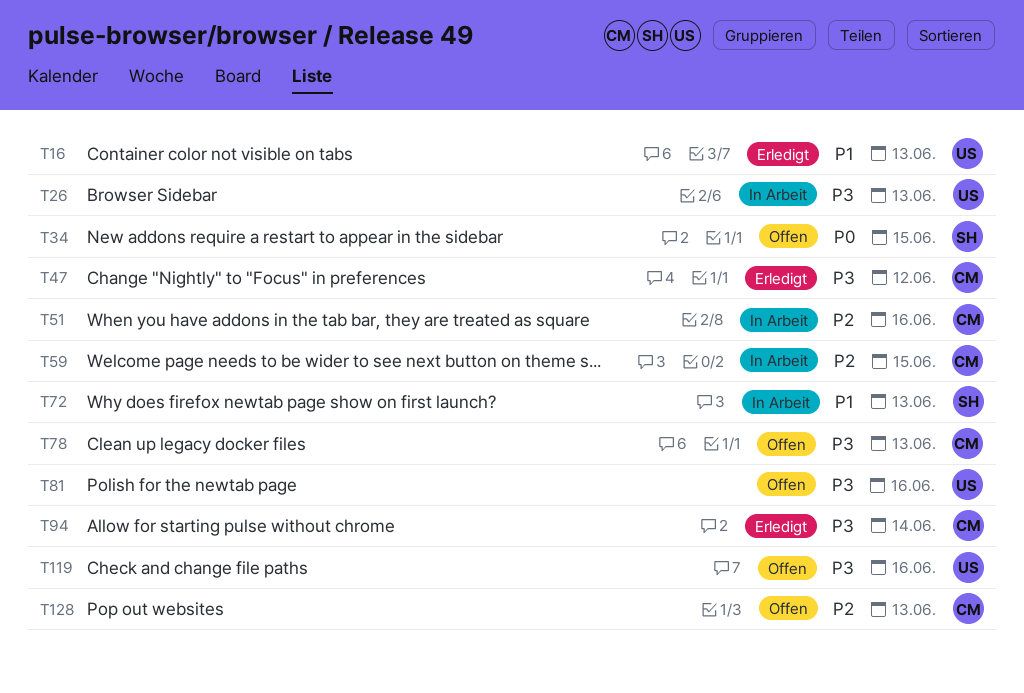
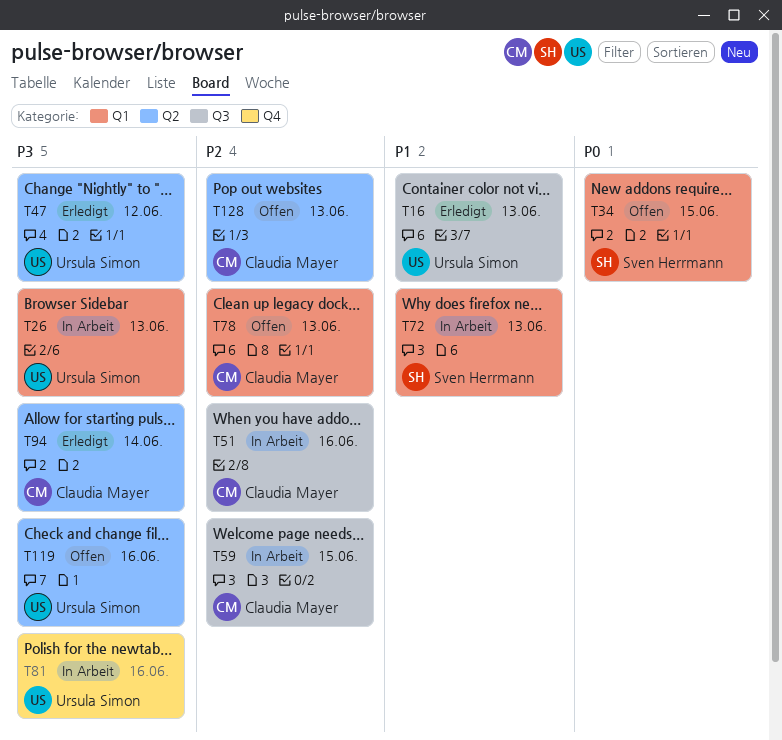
T47, owner: Claudia Mayer -> Ursula Simon
T78, priority: P3 -> P2
T81, status: Offen -> In Arbeit

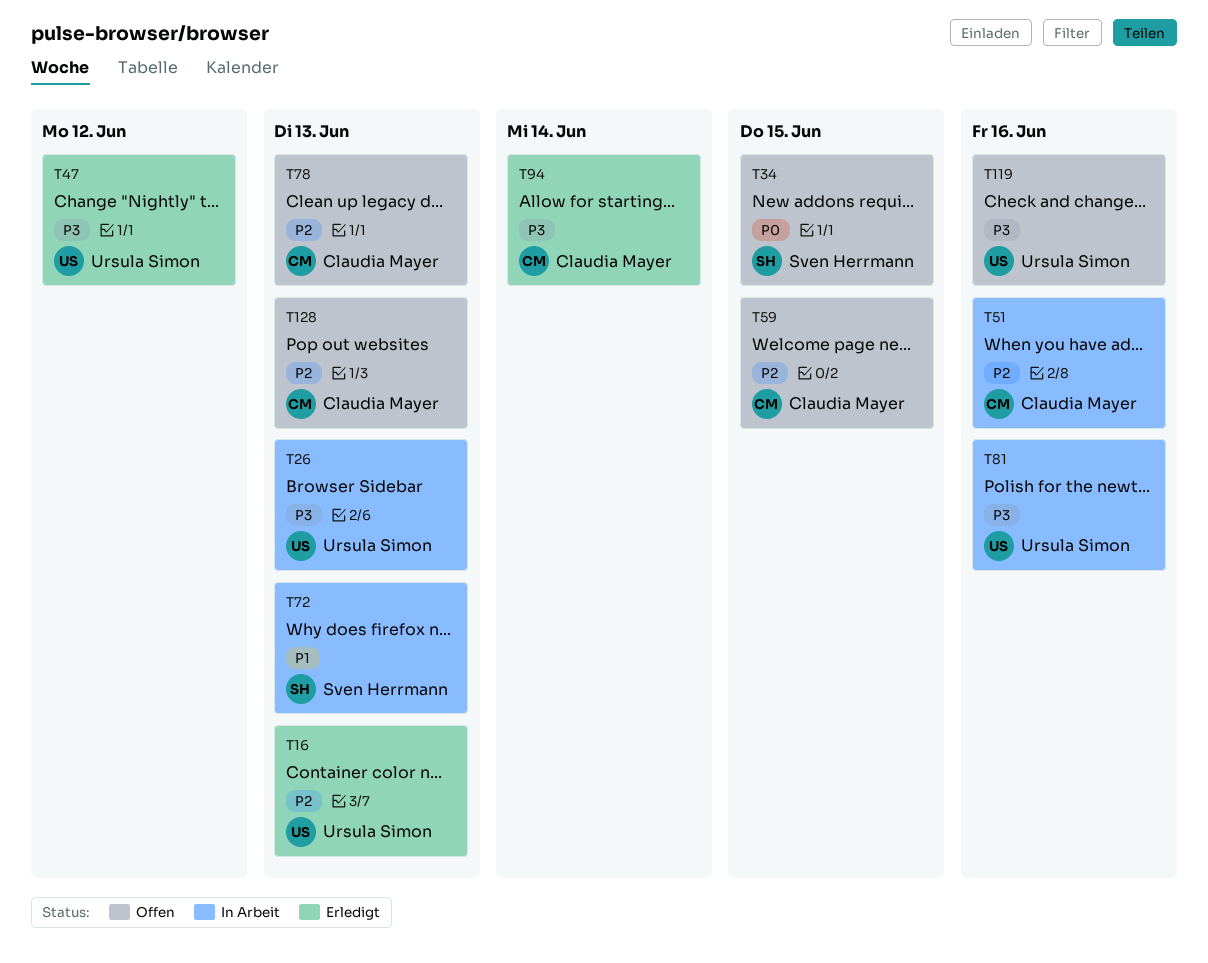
T16, priority: P1 -> P2
T59, status: In Arbeit -> Offen

